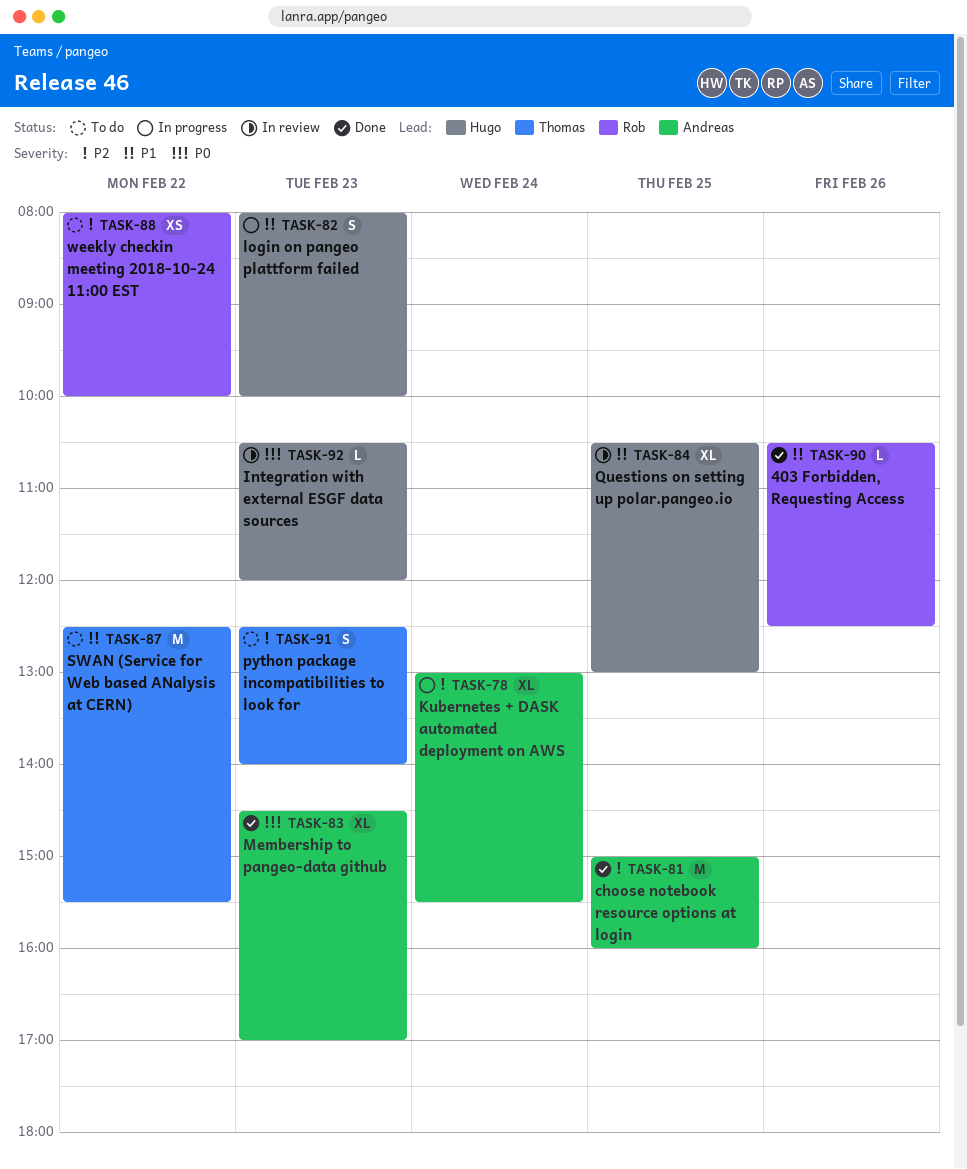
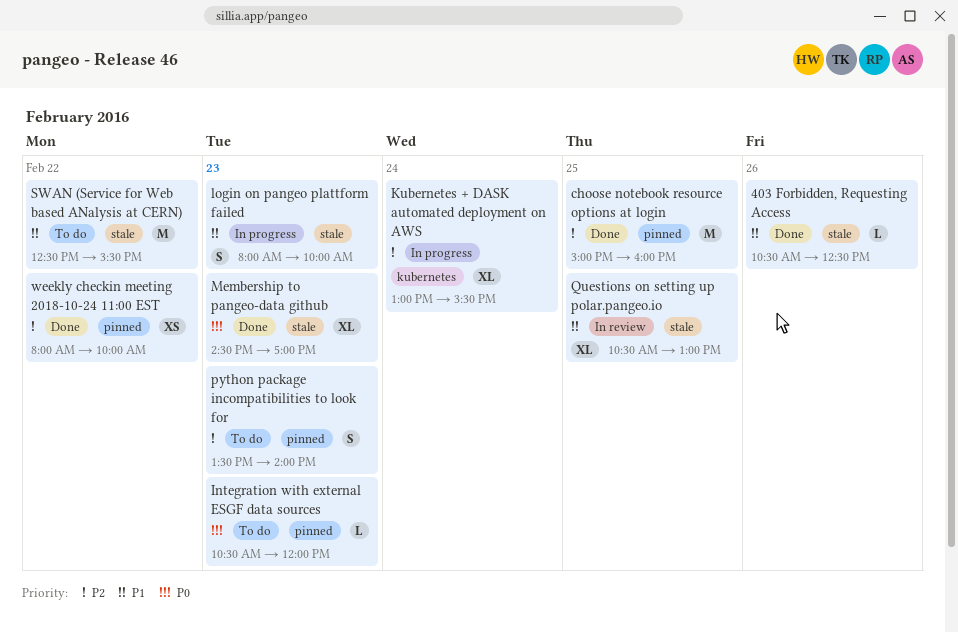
Integration with external ESGF data sources, status: In review -> To do
python package incompatibilities to look for, begins: 12:30 -> 13:30
weekly checkin meeting 2018-10-24 11:00 EST, status: To do -> Done

